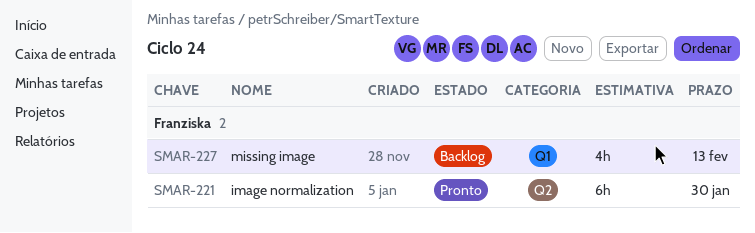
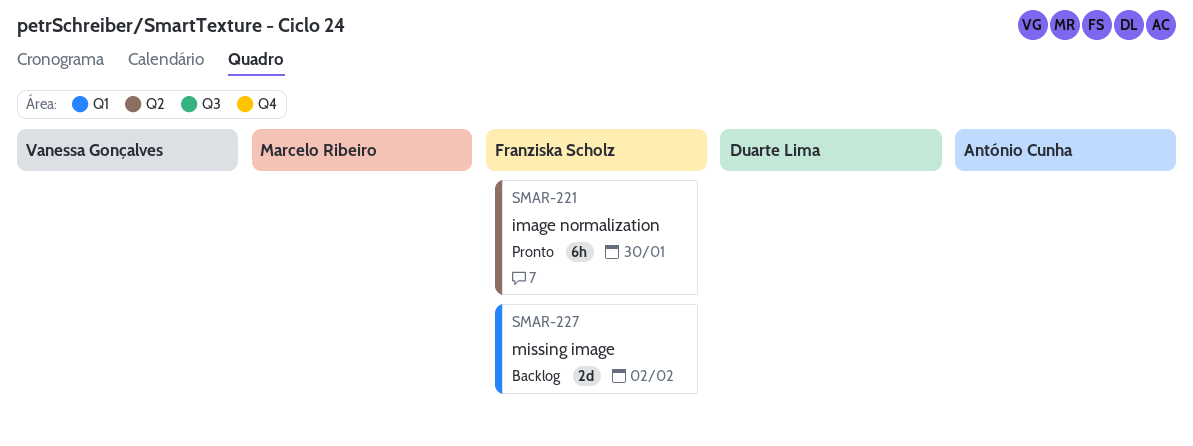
SMAR-227, estimate: 4h -> 2d
SMAR-227, due: Feb 13 -> Feb 2

